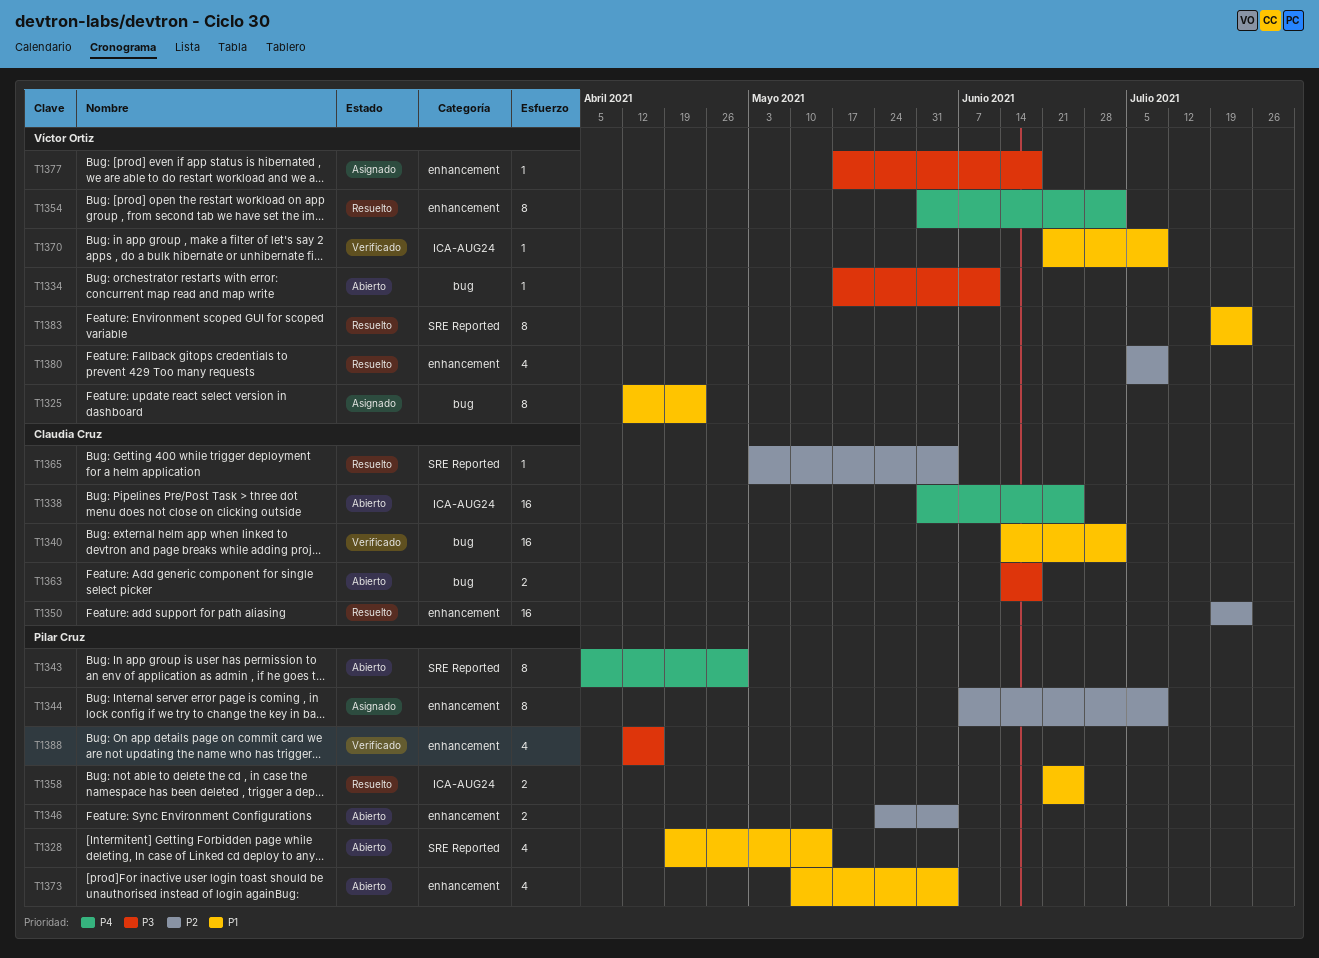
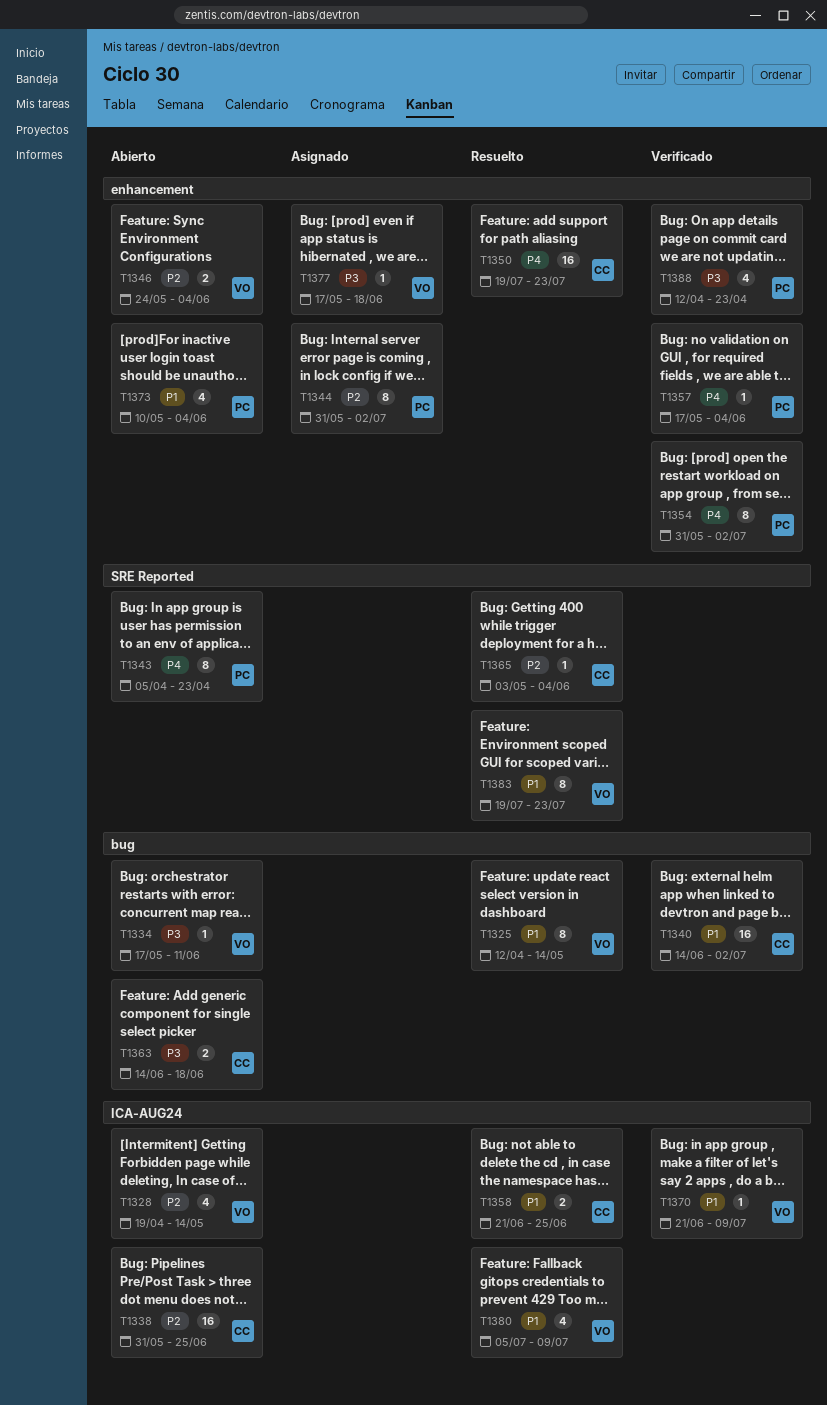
T1325, status: Asignado -> Resuelto
T1325, due: Apr 23 -> May 14
T1328, owner: Pilar Cruz -> Víctor Ortiz
T1328, priority: P1 -> P2
T1328, label: SRE Reported -> ICA-AUG24
T1338, priority: P4 -> P2
T1343, due: Apr 30 -> Apr 23
T1344, start: Jun 7 -> May 31
T1344, due: Jul 9 -> Jul 2
T1346, owner: Pilar Cruz -> Víctor Ortiz
T1350, priority: P2 -> P4
T1354, status: Resuelto -> Verificado
T1354, owner: Víctor Ortiz -> Pilar Cruz
T1357: none -> present
T1358, owner: Pilar Cruz -> Claudia Cruz
T1380, priority: P2 -> P1
T1380, label: enhancement -> ICA-AUG24
T1388, due: Apr 16 -> Apr 23

